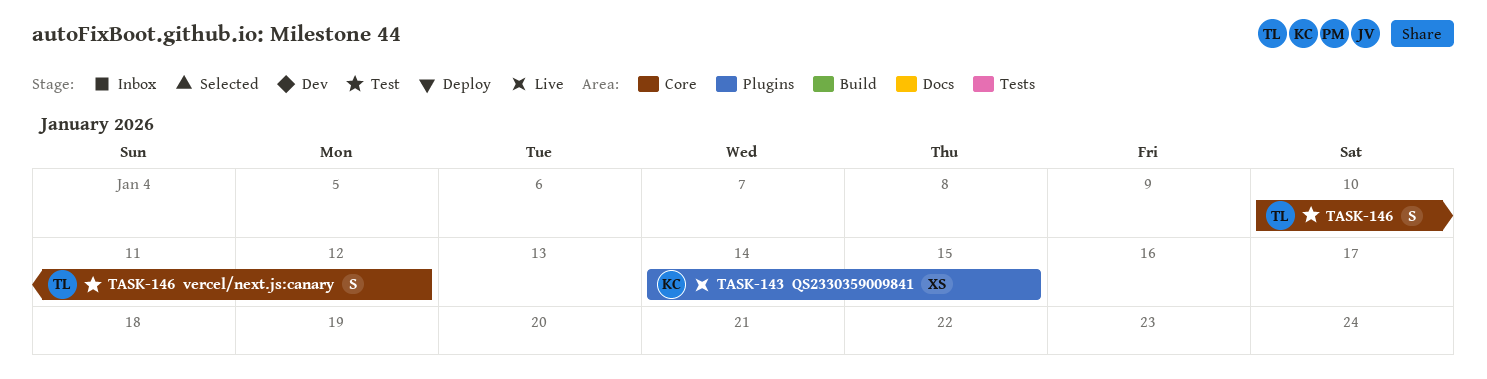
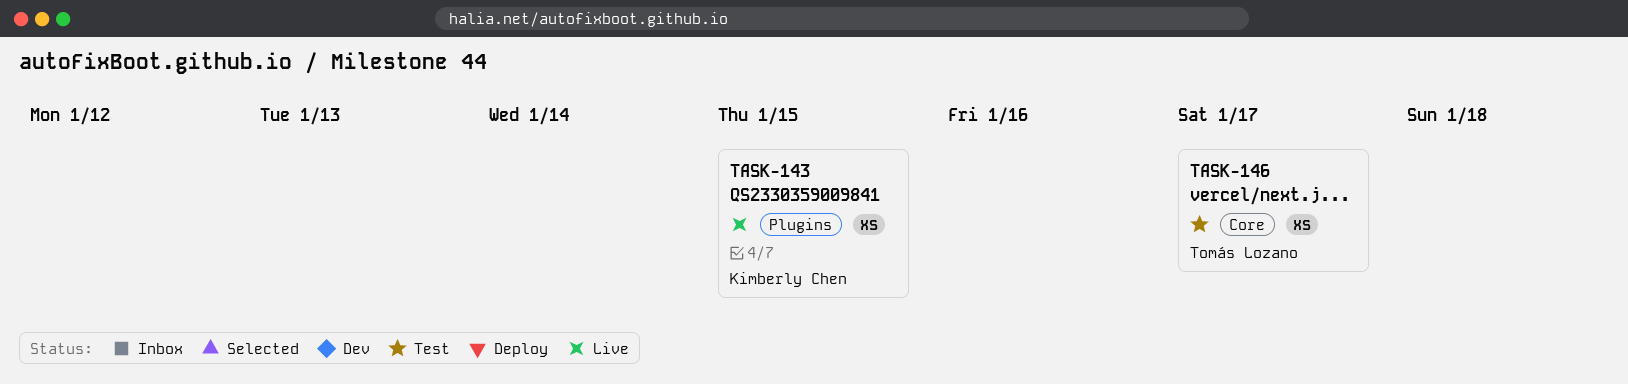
TASK-146, estimate: S -> XS
TASK-146, due: Jan 12 -> Jan 17

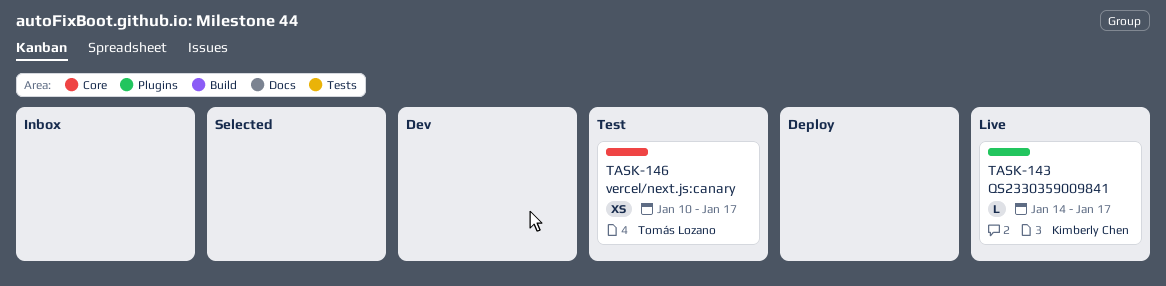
TASK-143, estimate: XS -> L
TASK-143, due: Jan 15 -> Jan 17

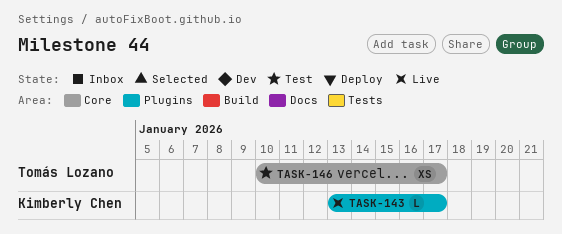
TASK-143, start: Jan 14 -> Jan 13

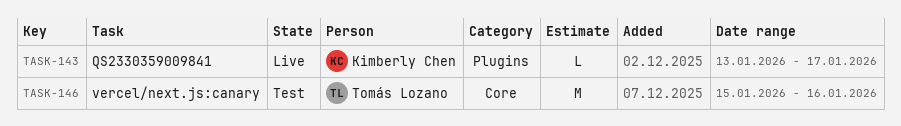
TASK-146, estimate: XS -> M
TASK-146, start: Jan 10 -> Jan 15
TASK-146, due: Jan 17 -> Jan 16

